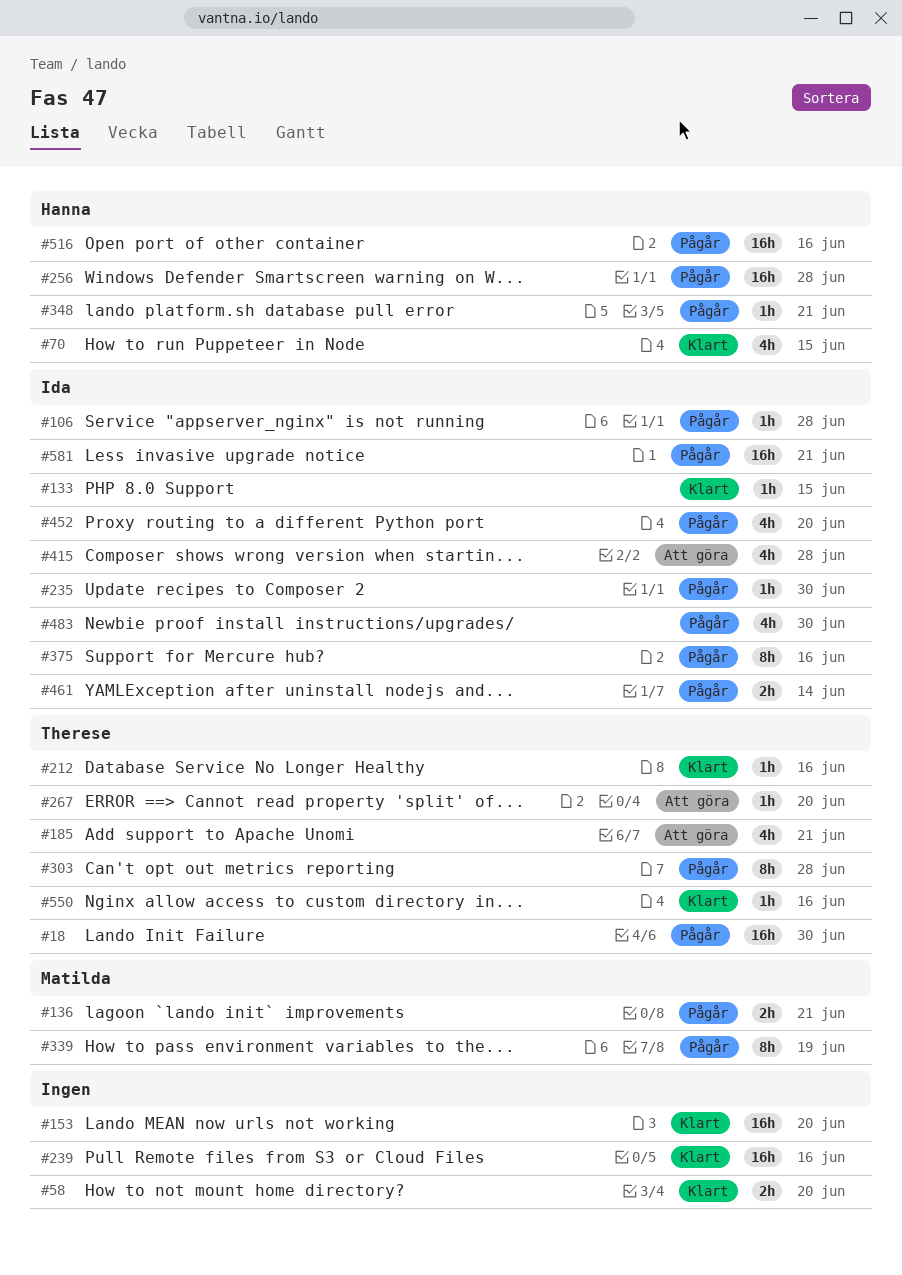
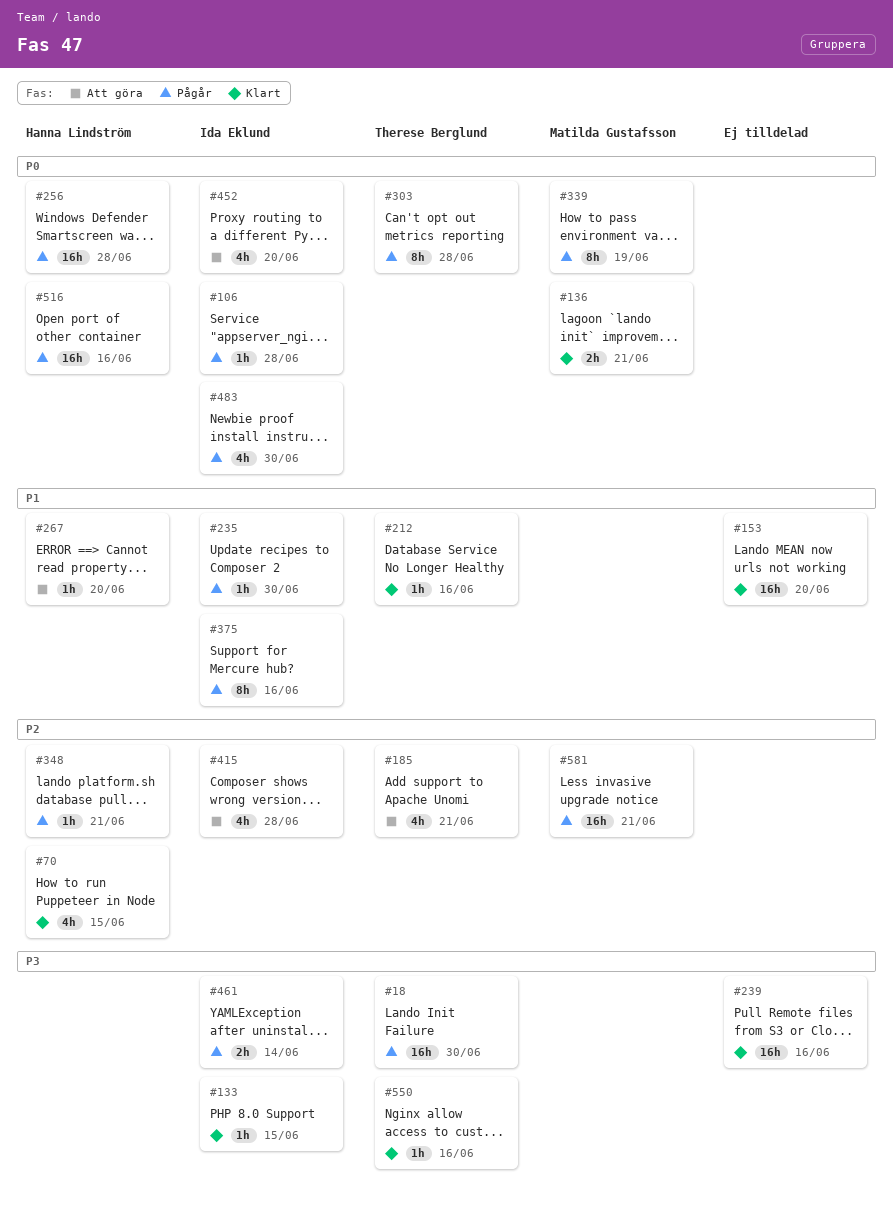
#58: present -> none
#136, status: Pågår -> Klart
#267, owner: Therese Berglund -> Hanna Lindström
#452, status: Pågår -> Att göra
#581, owner: Ida Eklund -> Matilda Gustafsson

